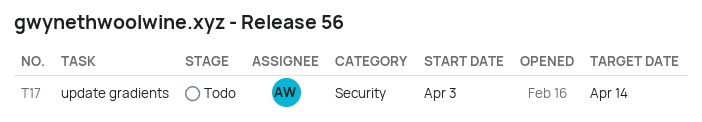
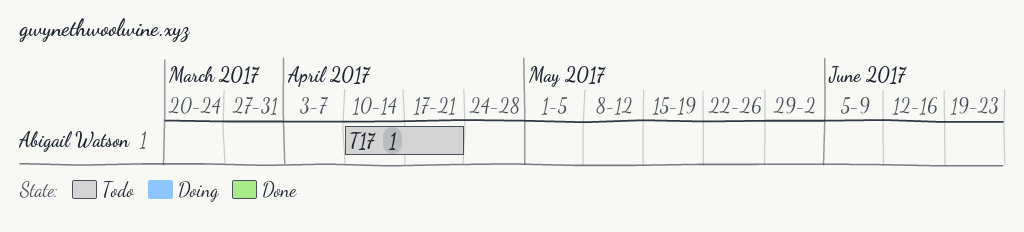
T17, start: Apr 3 -> Apr 10
T17, due: Apr 14 -> Apr 21

